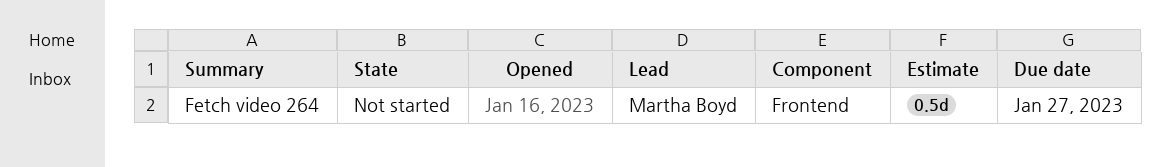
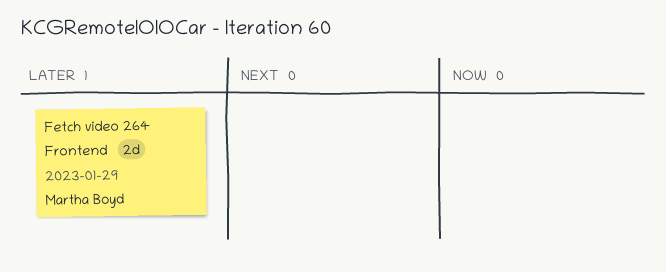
Fetch video 264, estimate: 0.5d -> 2d
Fetch video 264, due: Jan 27 -> Jan 29

